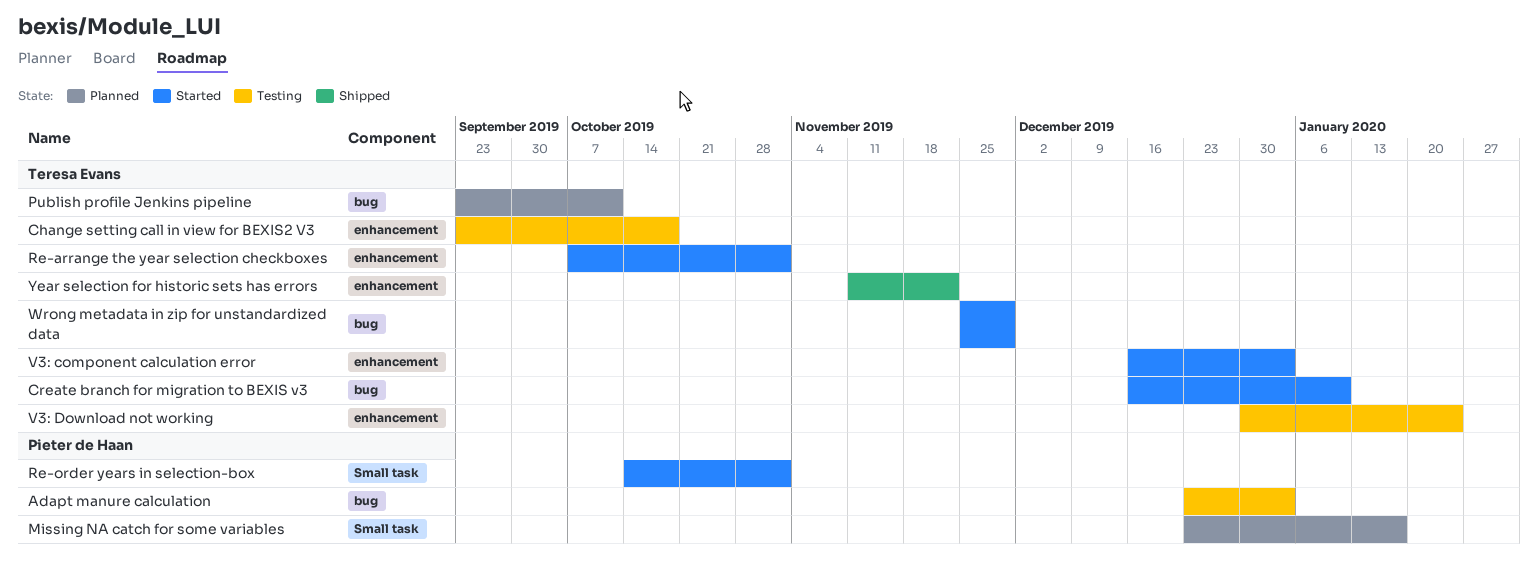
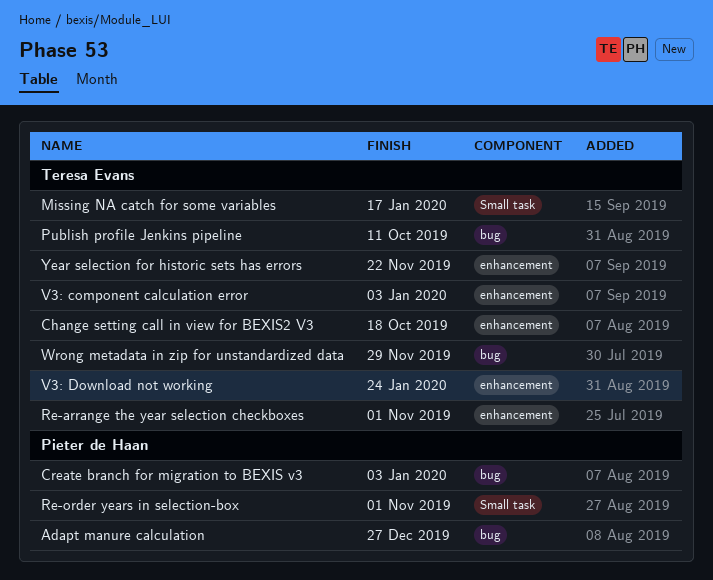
Adapt manure calculation, due: Jan 3 -> Dec 27
Create branch for migration to BEXIS v3, owner: Teresa Evans -> Pieter de Haan
Create branch for migration to BEXIS v3, due: Jan 10 -> Jan 3
Missing NA catch for some variables, owner: Pieter de Haan -> Teresa Evans

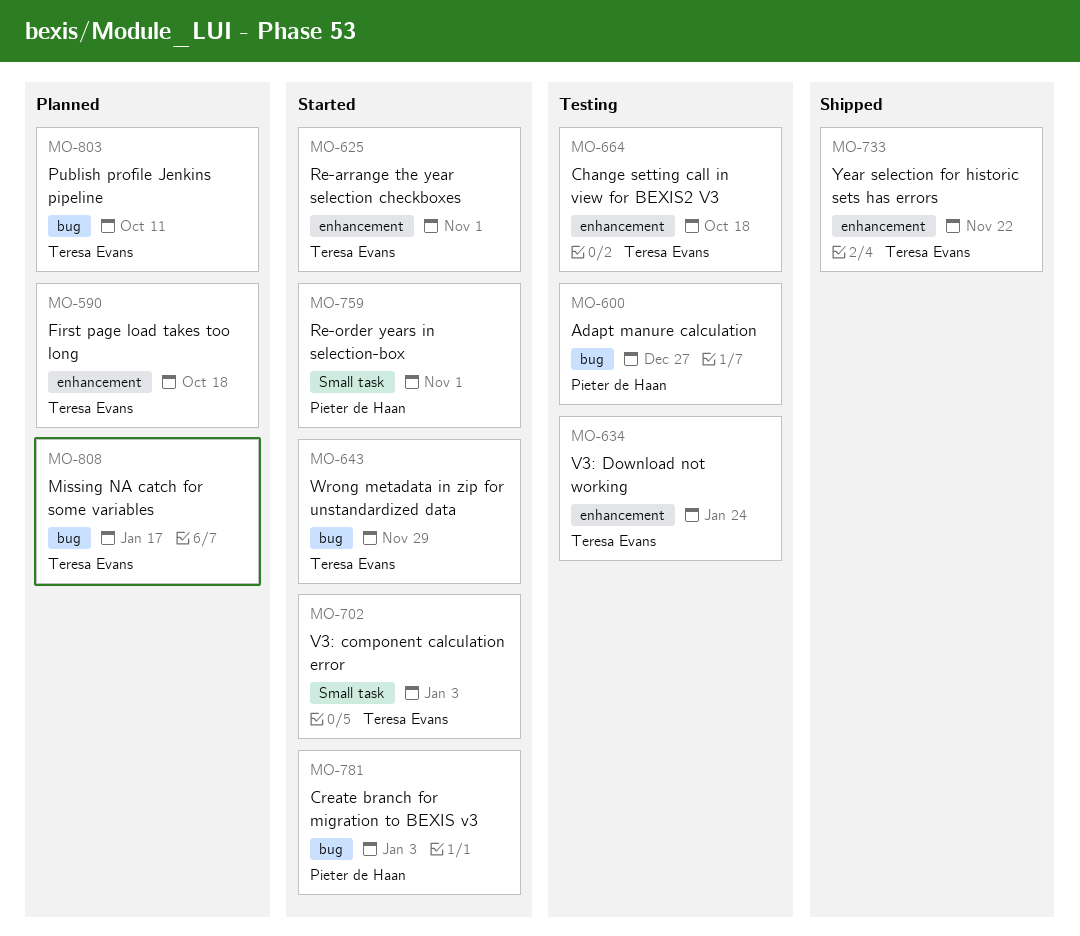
First page load takes too long: none -> present
Missing NA catch for some variables, label: Small task -> bug
V3: component calculation error, label: enhancement -> Small task

